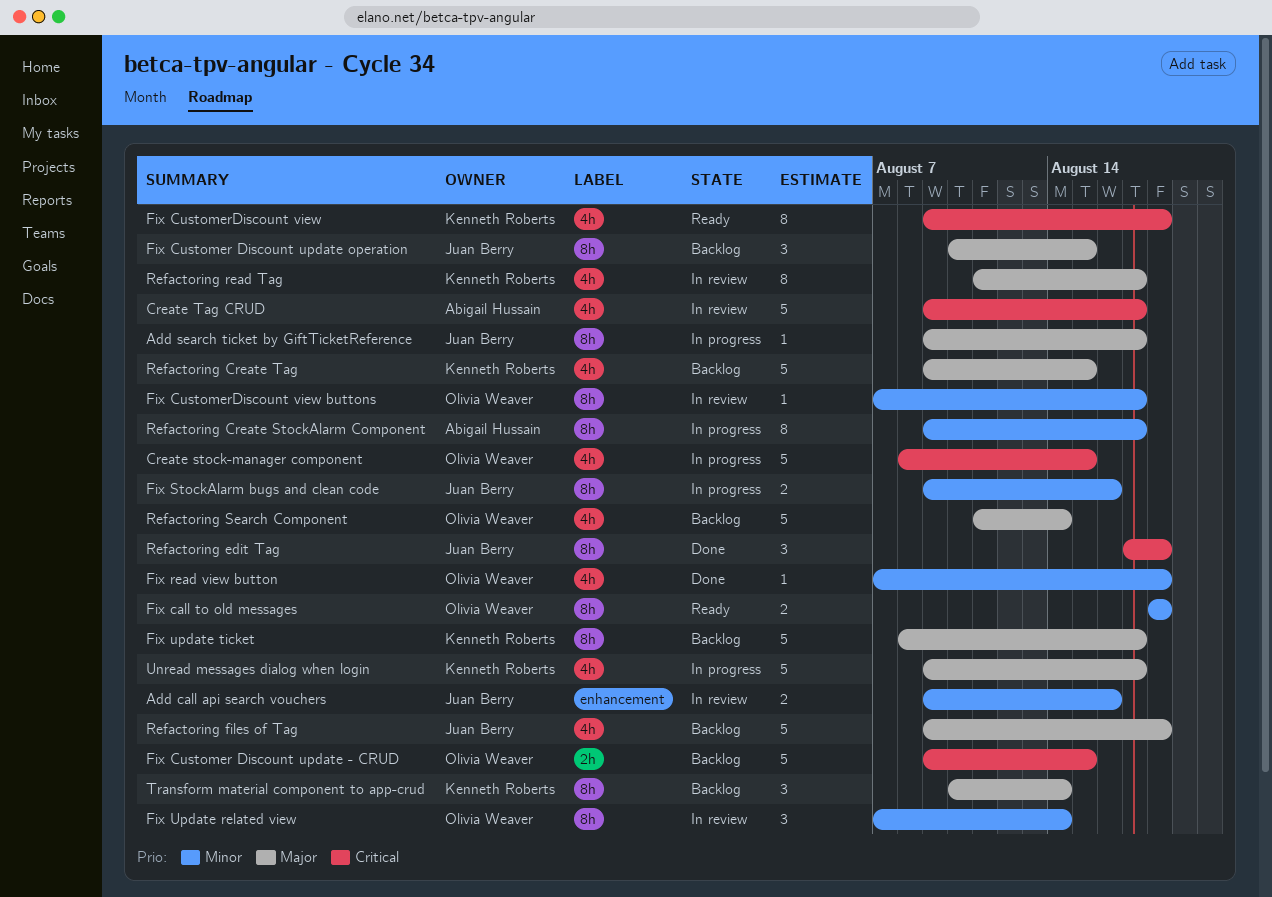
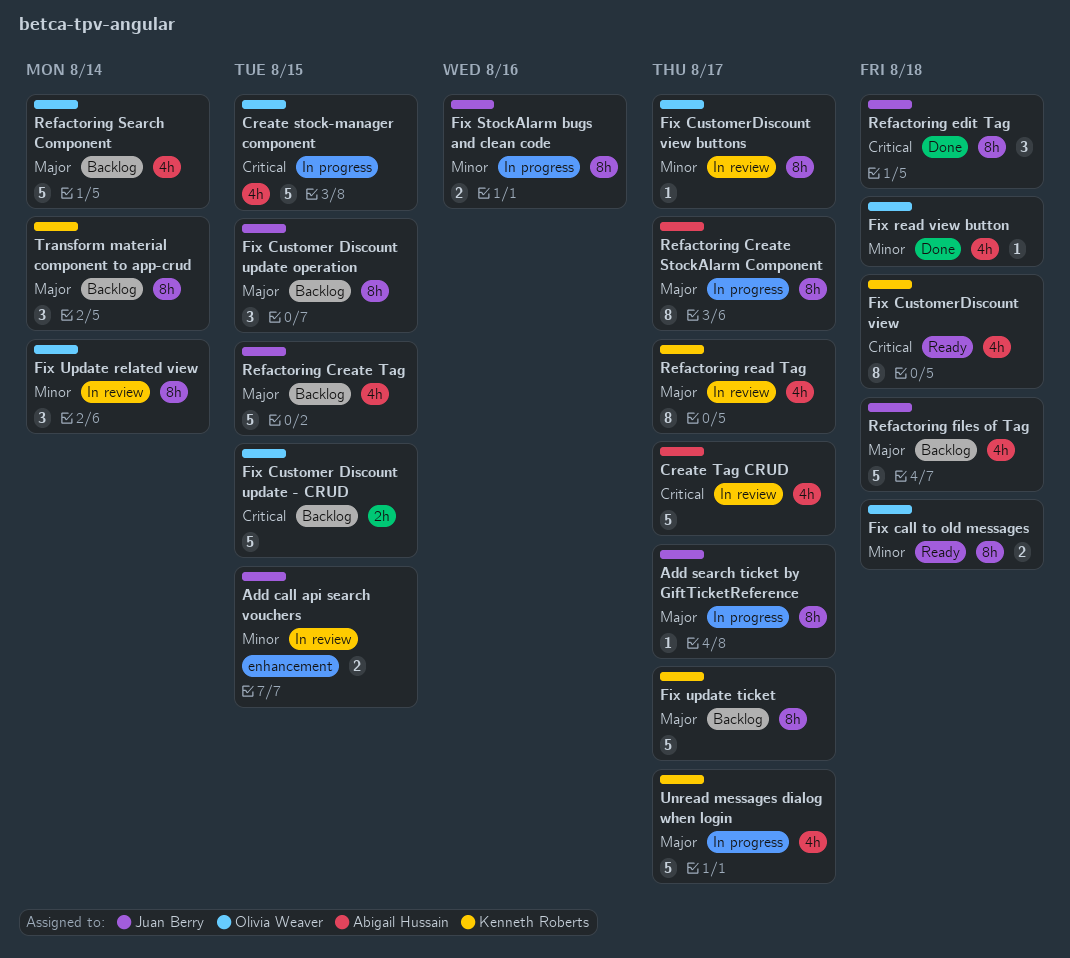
Add call api search vouchers, due: Aug 16 -> Aug 15
Refactoring Create StockAlarm Component, priority: Minor -> Major
Refactoring Create Tag, owner: Kenneth Roberts -> Juan Berry

